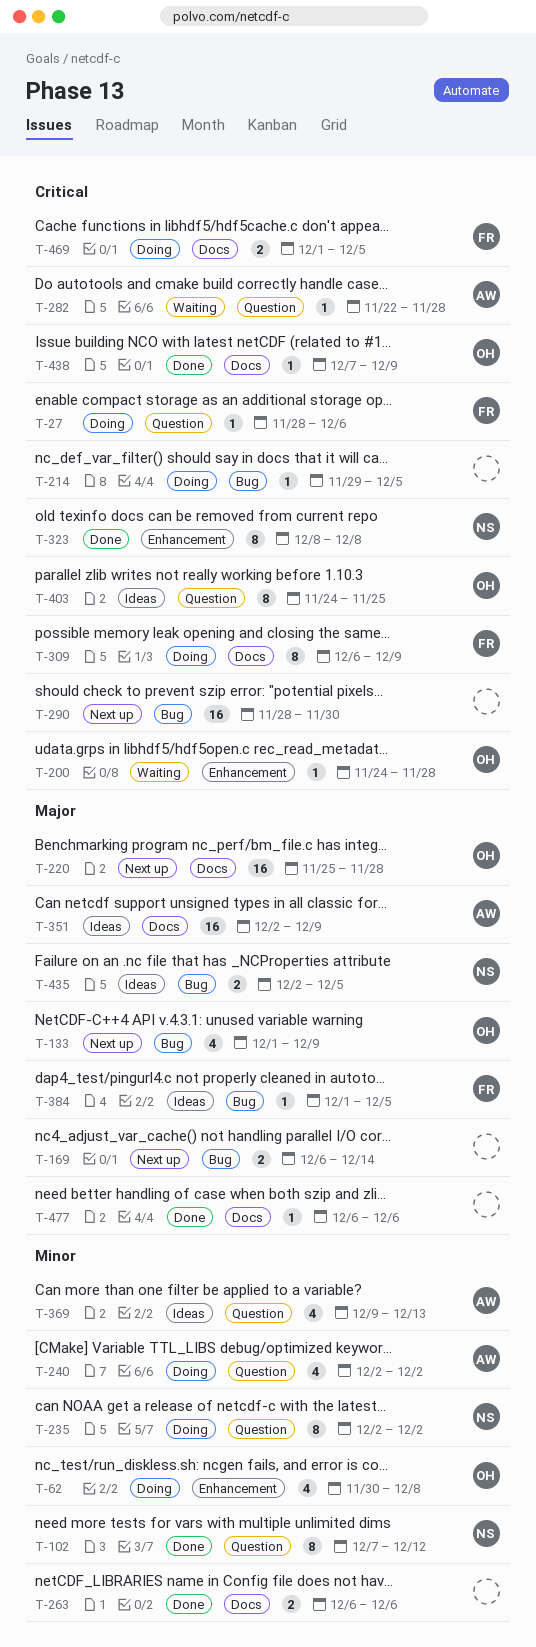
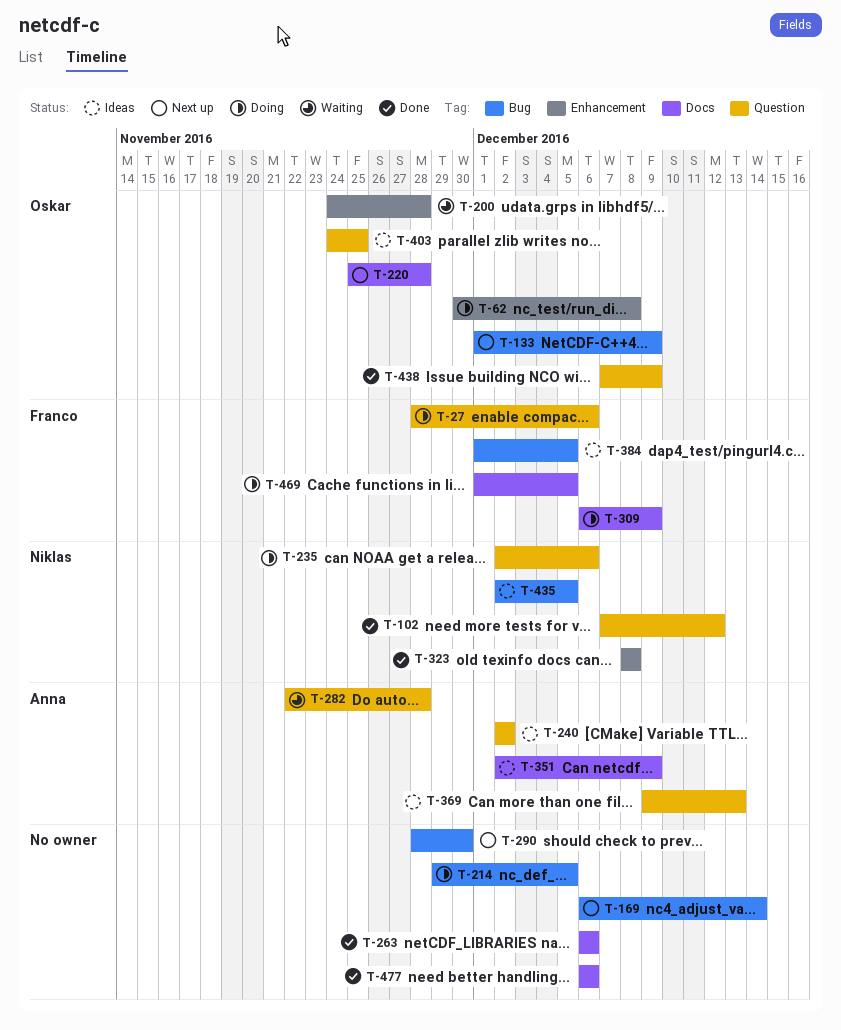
T-235, due: Dec 2 -> Dec 6
T-240, status: Doing -> Ideas
T-438, label: Docs -> Question

